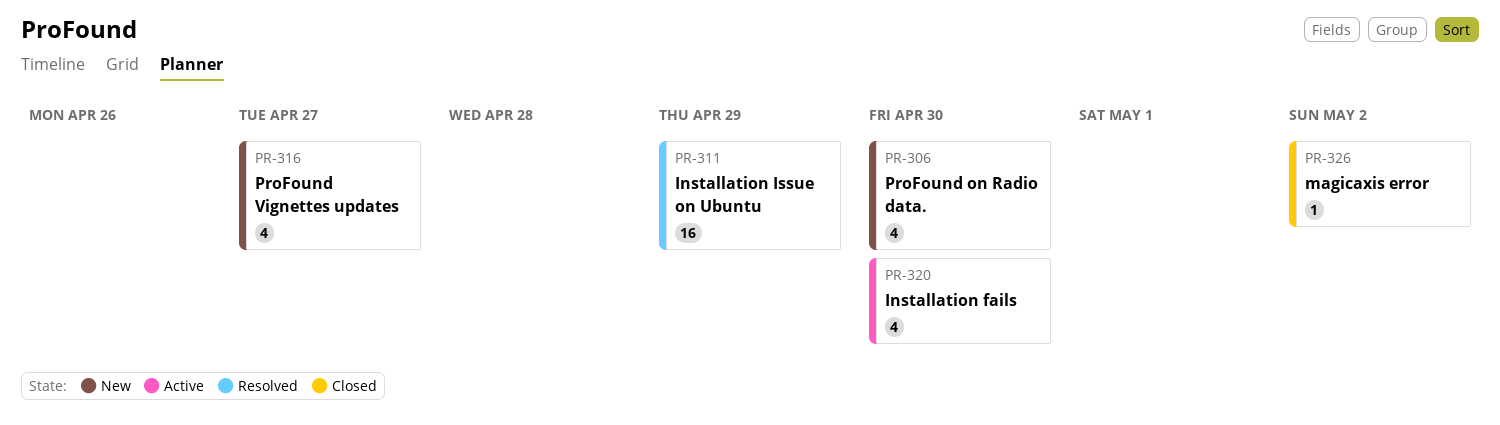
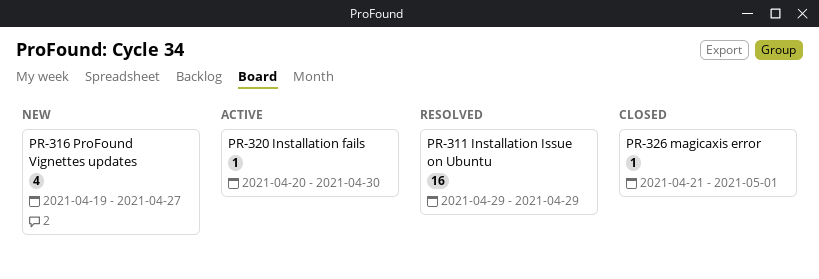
PR-306: present -> none
PR-320, estimate: 4 -> 1
PR-326, due: May 2 -> May 1

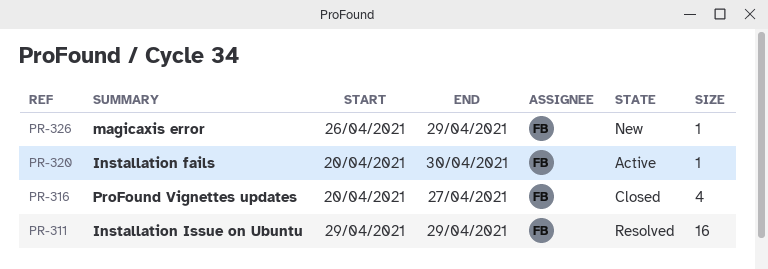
PR-316, status: New -> Closed
PR-316, start: Apr 19 -> Apr 20
PR-326, status: Closed -> New
PR-326, start: Apr 21 -> Apr 26
PR-326, due: May 1 -> Apr 29

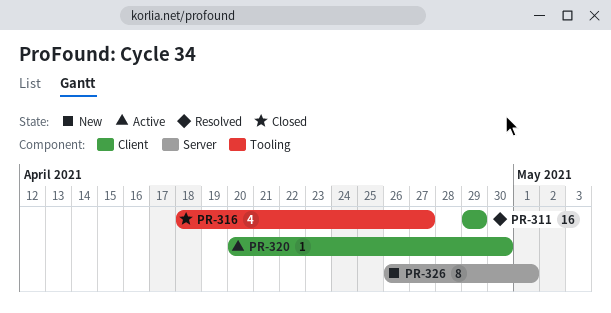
PR-316, start: Apr 20 -> Apr 18
PR-326, estimate: 1 -> 8
PR-326, due: Apr 29 -> May 1

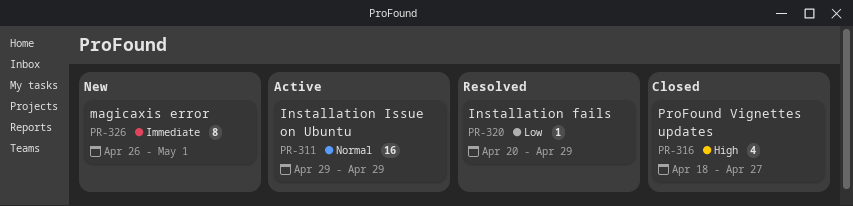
PR-311, status: Resolved -> Active
PR-320, status: Active -> Resolved
PR-320, due: Apr 30 -> Apr 29

